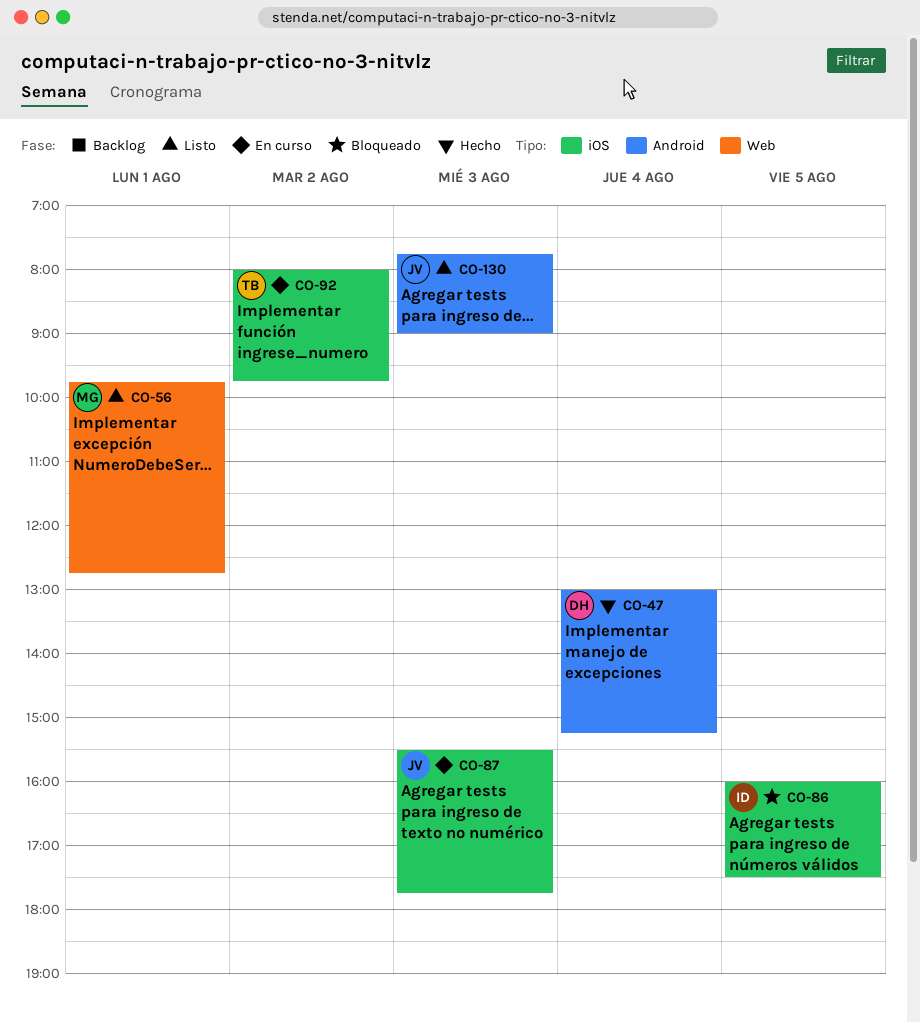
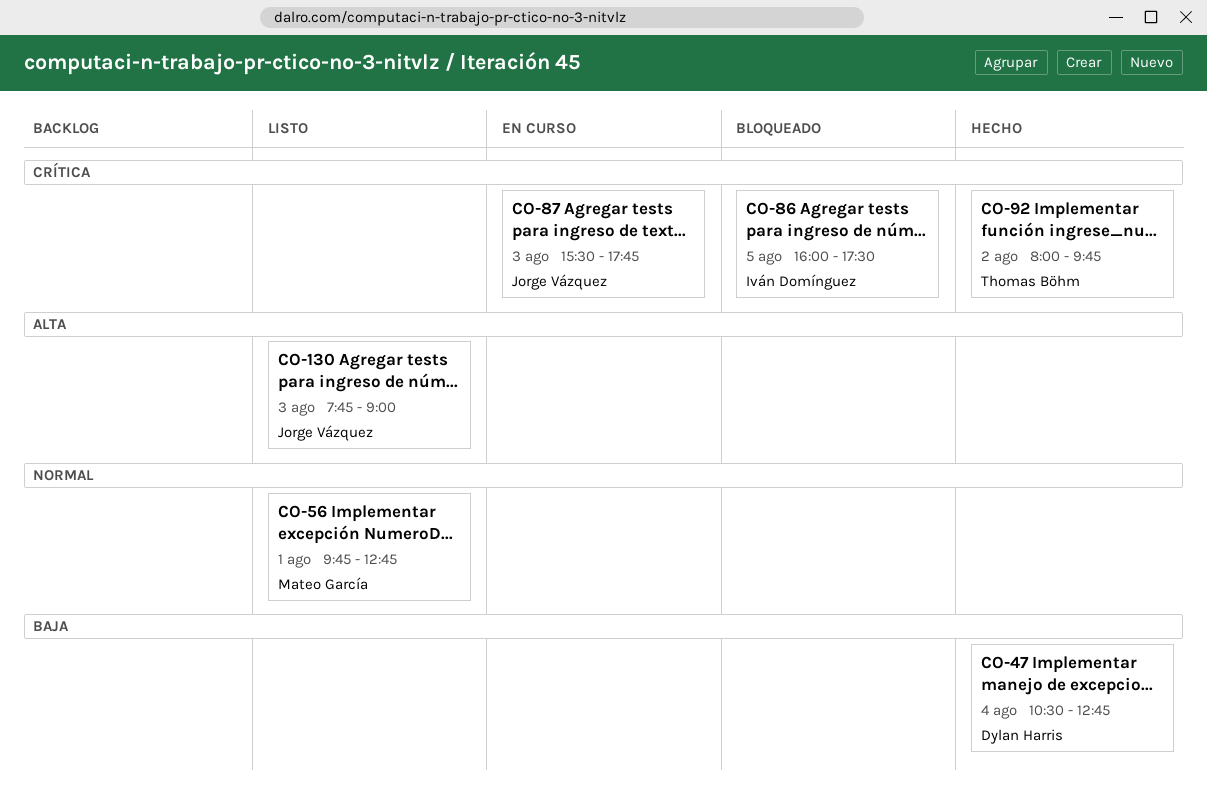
CO-47, begins: 13:00 -> 10:30
CO-47, ends: 15:15 -> 12:45
CO-92, status: En curso -> Hecho

